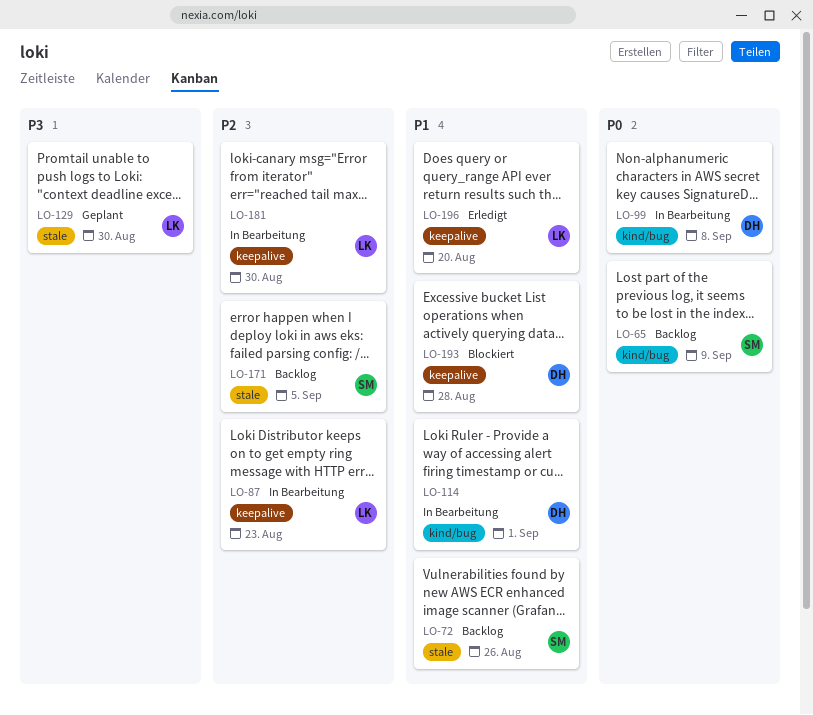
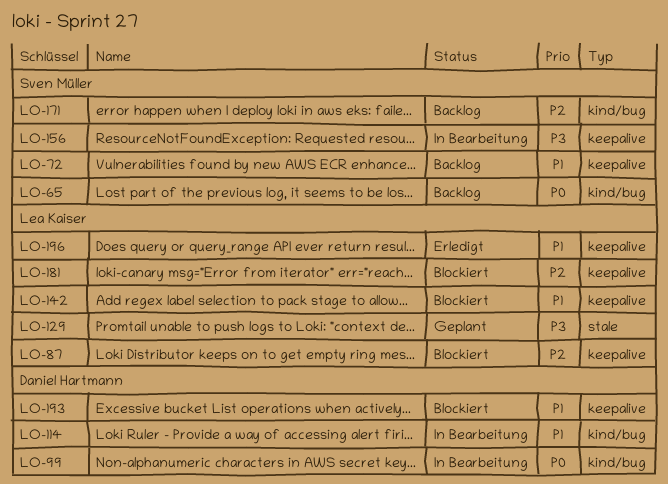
LO-72, label: stale -> keepalive
LO-87, status: In Bearbeitung -> Blockiert
LO-142: none -> present
LO-156: none -> present
LO-171, label: stale -> kind/bug
LO-181, status: In Bearbeitung -> Blockiert

